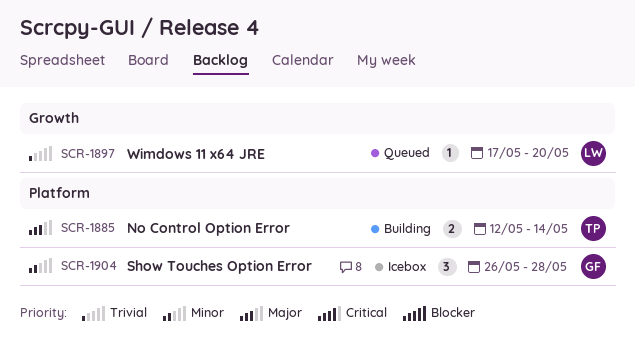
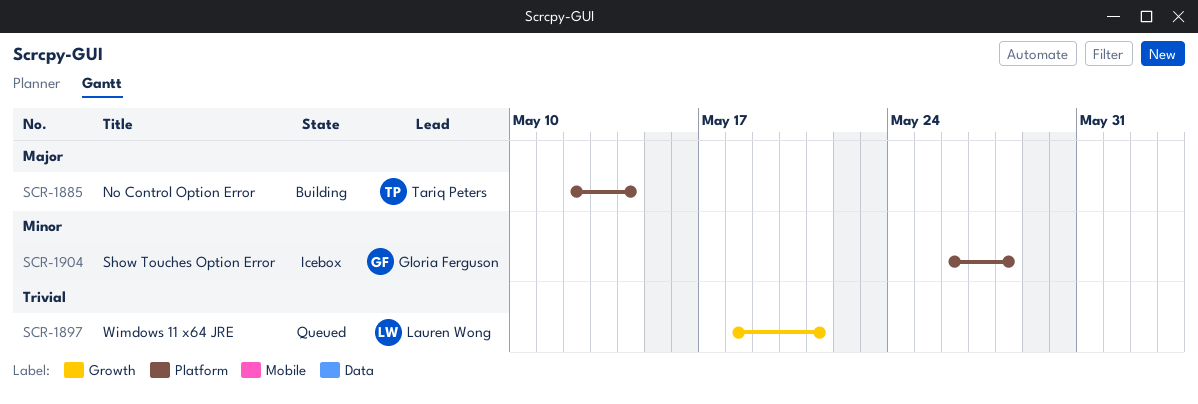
SCR-1897, start: May 17 -> May 18
SCR-1897, due: May 20 -> May 21

